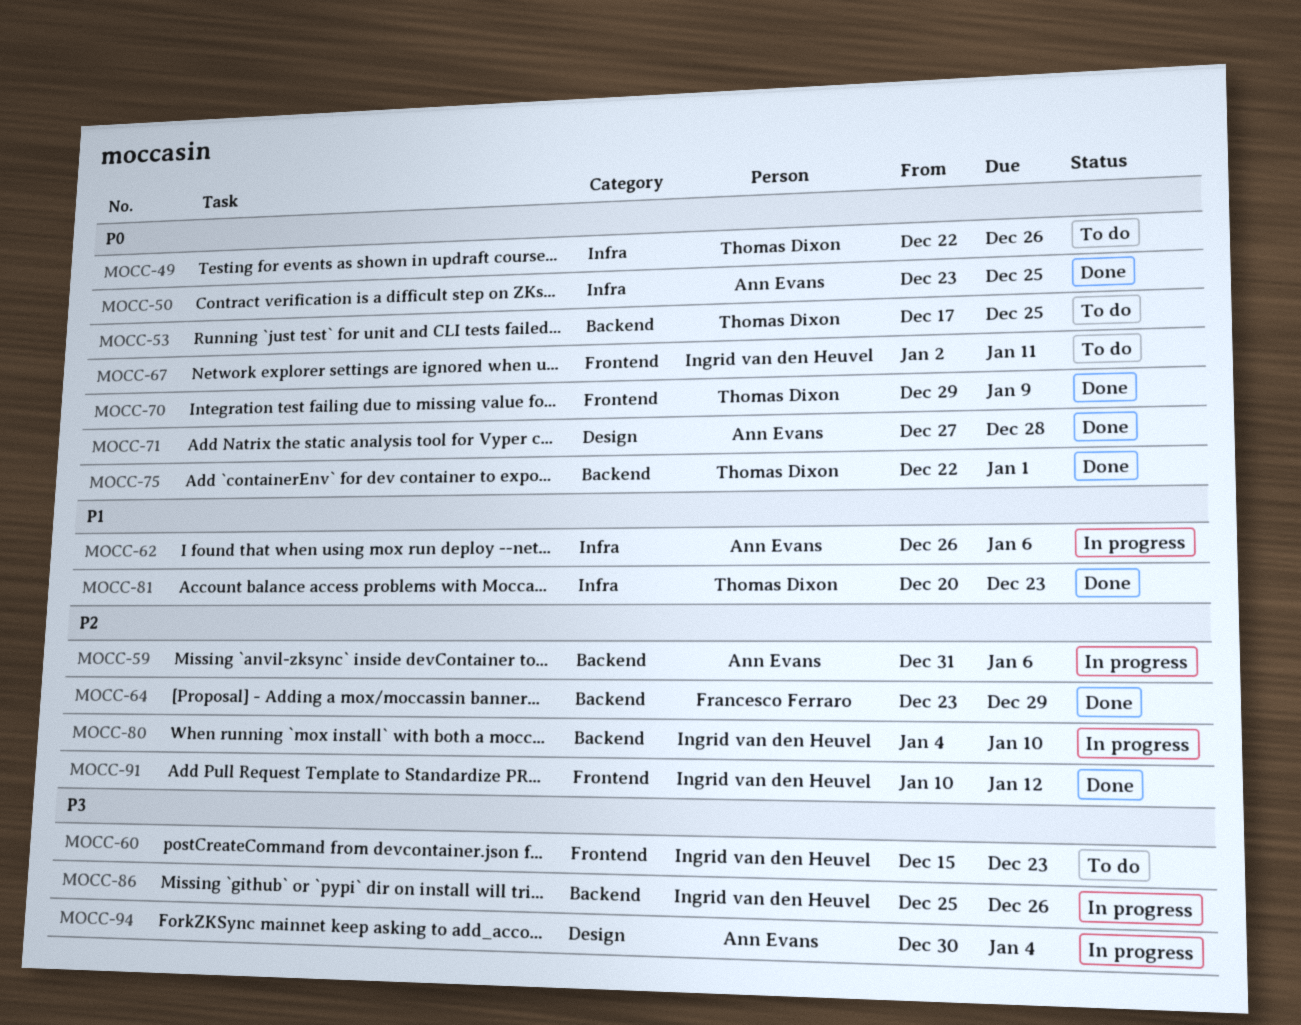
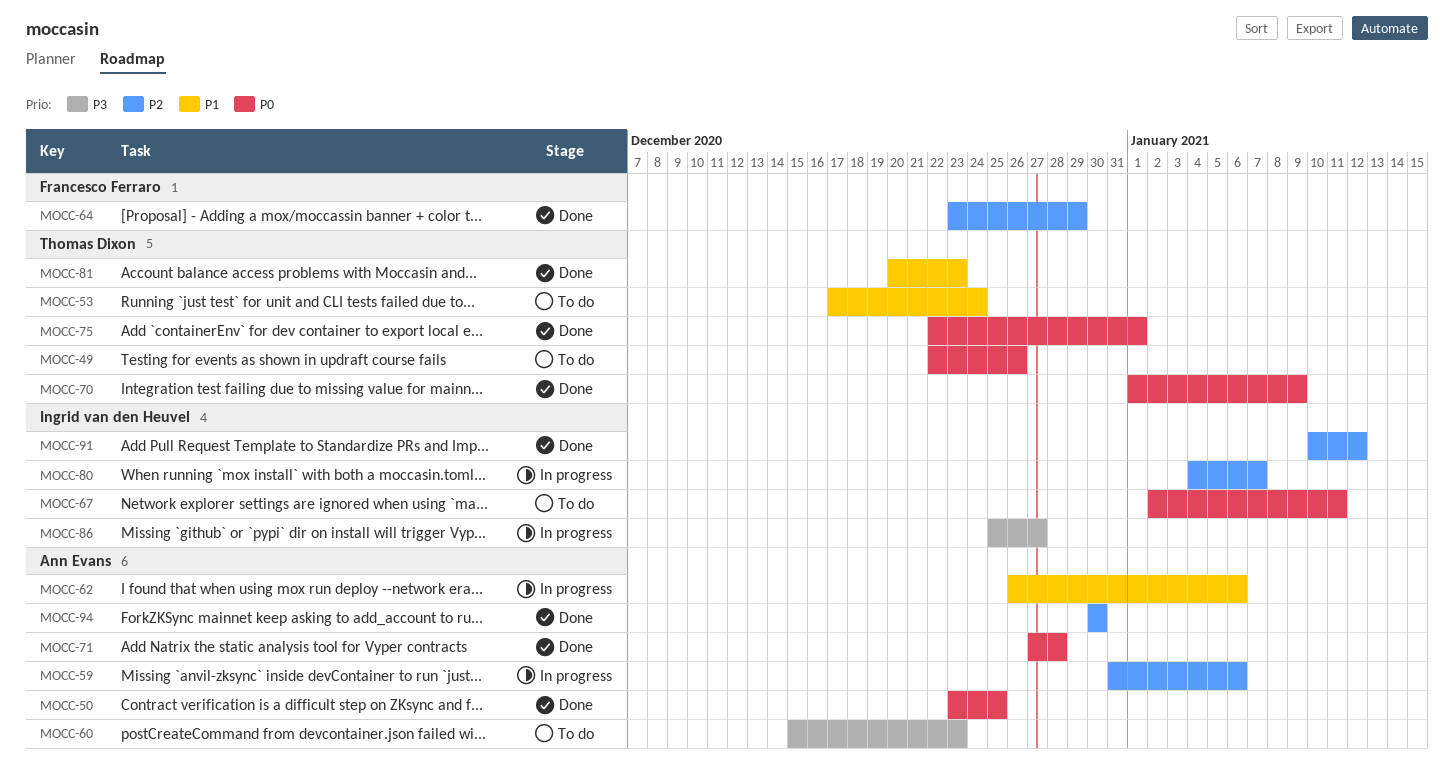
MOCC-53, priority: P0 -> P1
MOCC-53, due: Dec 25 -> Dec 24
MOCC-60, owner: Ingrid van den Heuvel -> Ann Evans
MOCC-70, start: Dec 29 -> Jan 1
MOCC-80, due: Jan 10 -> Jan 7
MOCC-86, due: Dec 26 -> Dec 27
MOCC-94, status: In progress -> Done
MOCC-94, priority: P3 -> P2
MOCC-94, due: Jan 4 -> Dec 30

